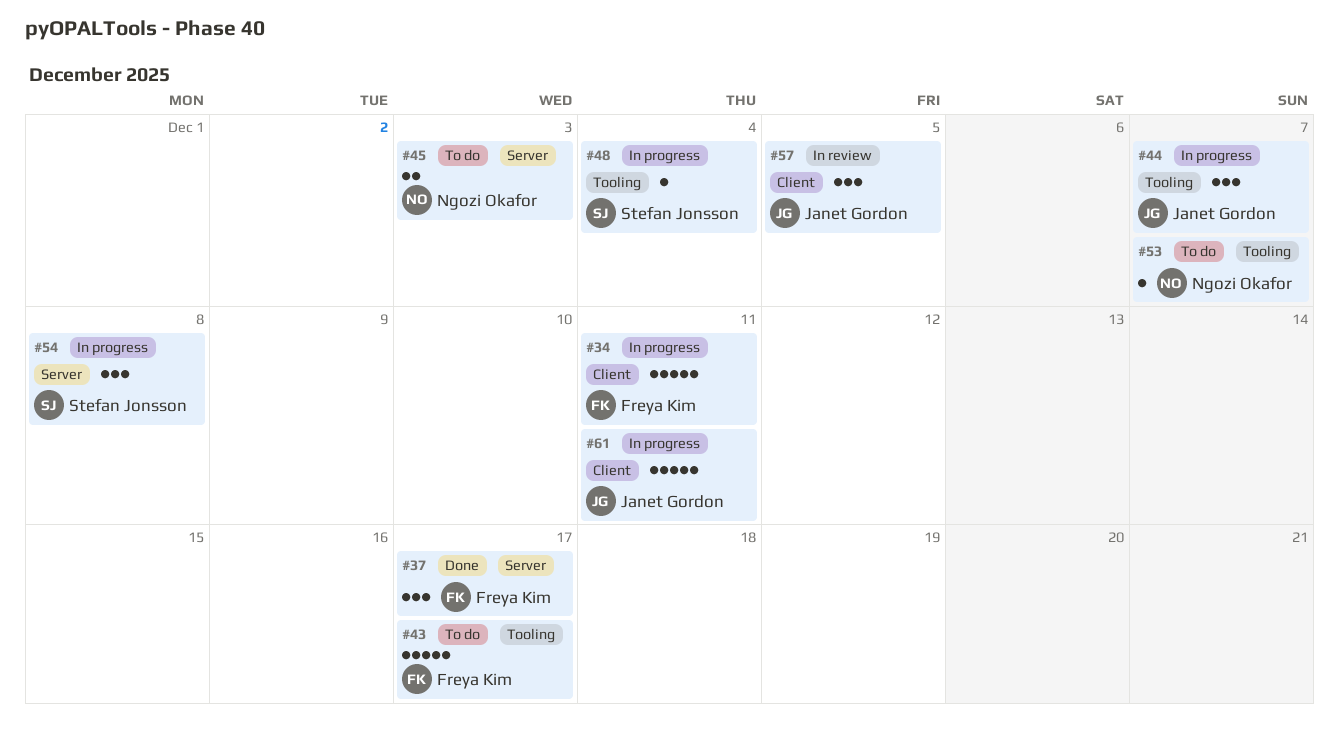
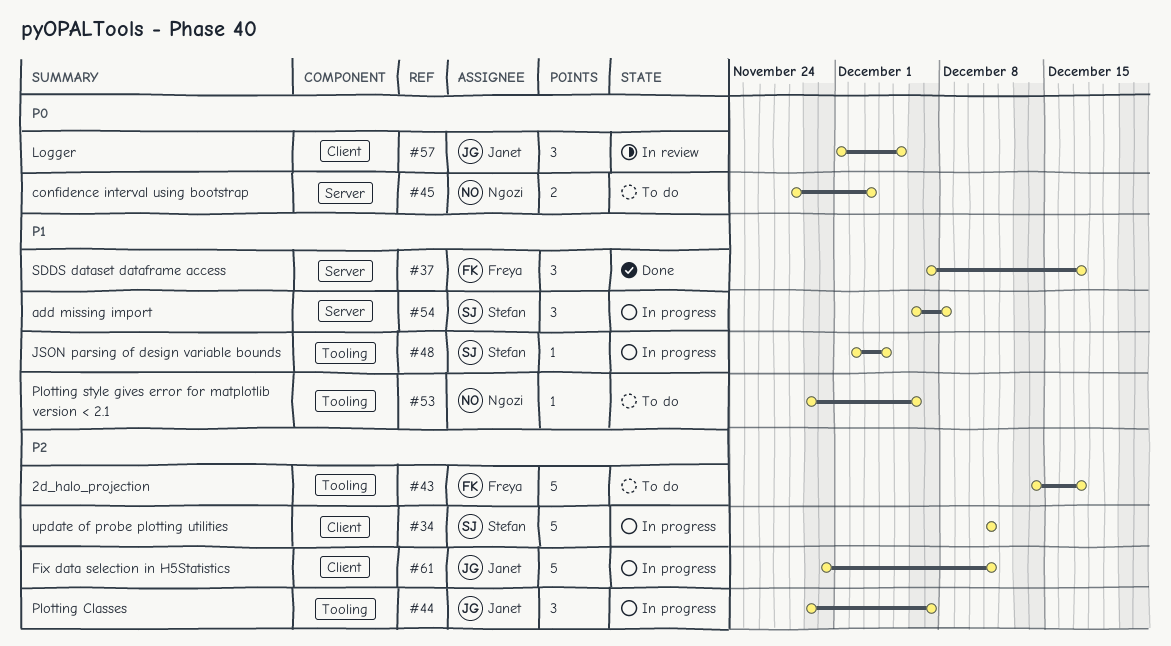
#34, owner: Freya Kim -> Stefan Jonsson
#53, due: Dec 7 -> Dec 6

